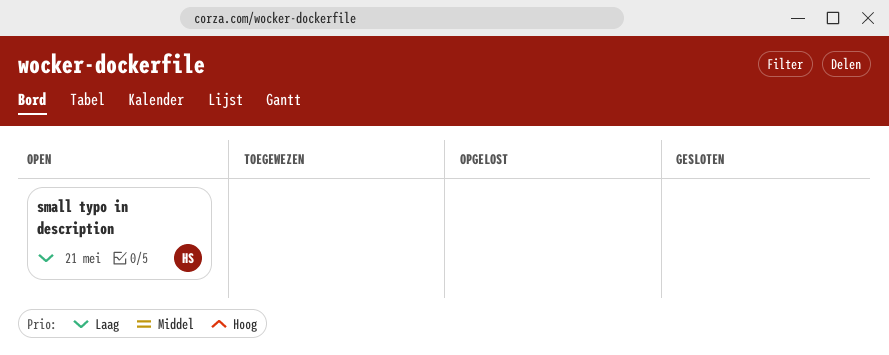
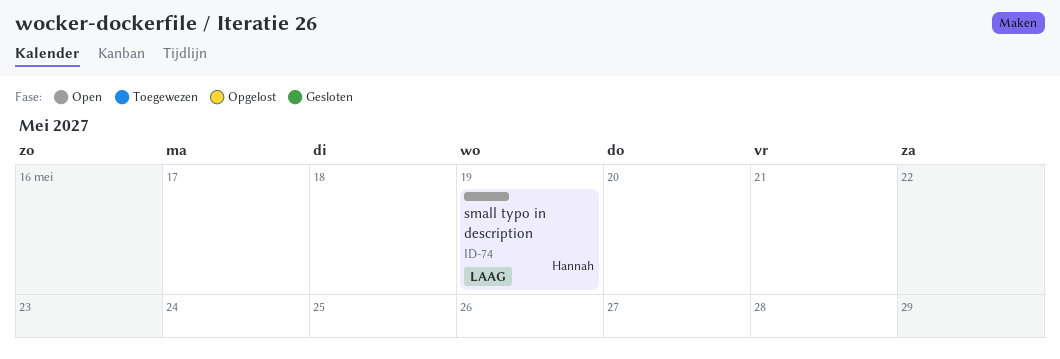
small typo in description, due: May 21 -> May 19

